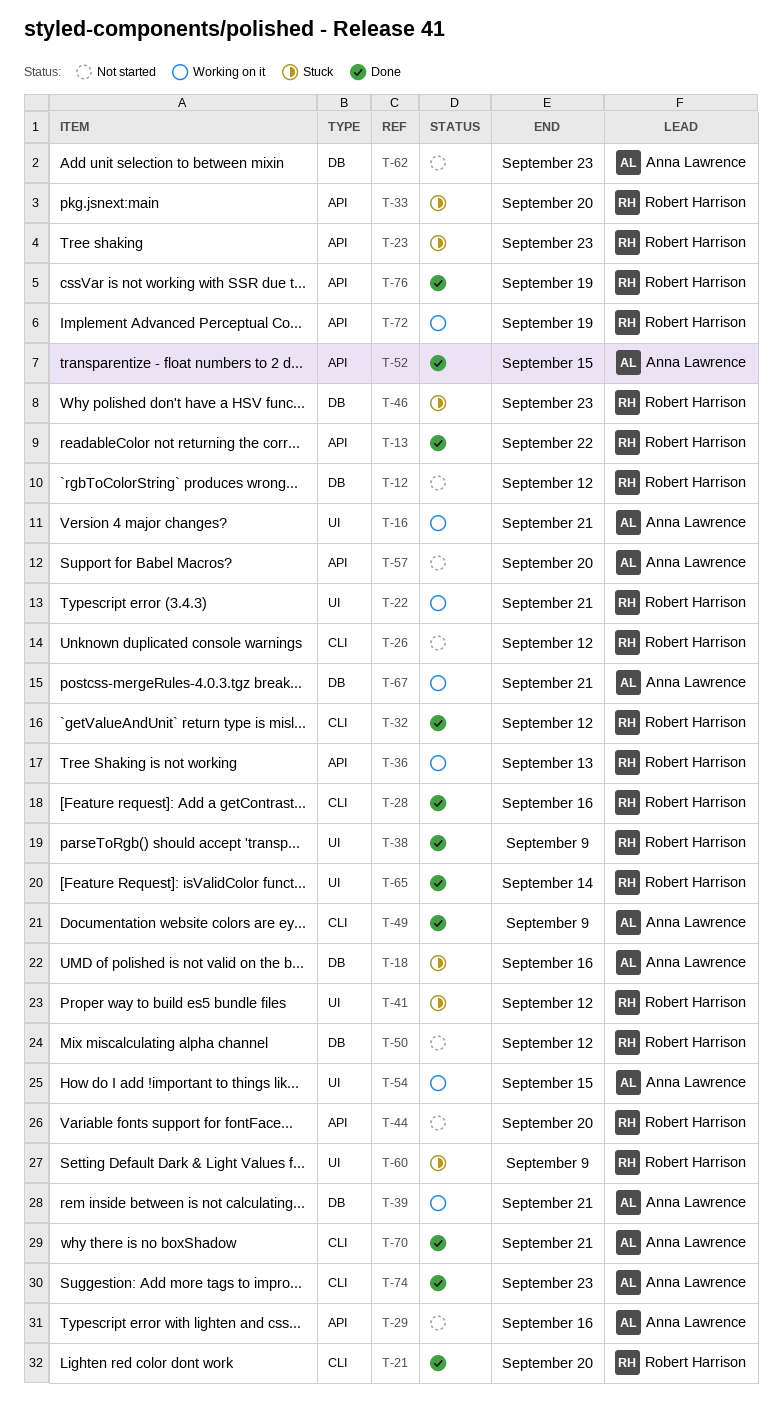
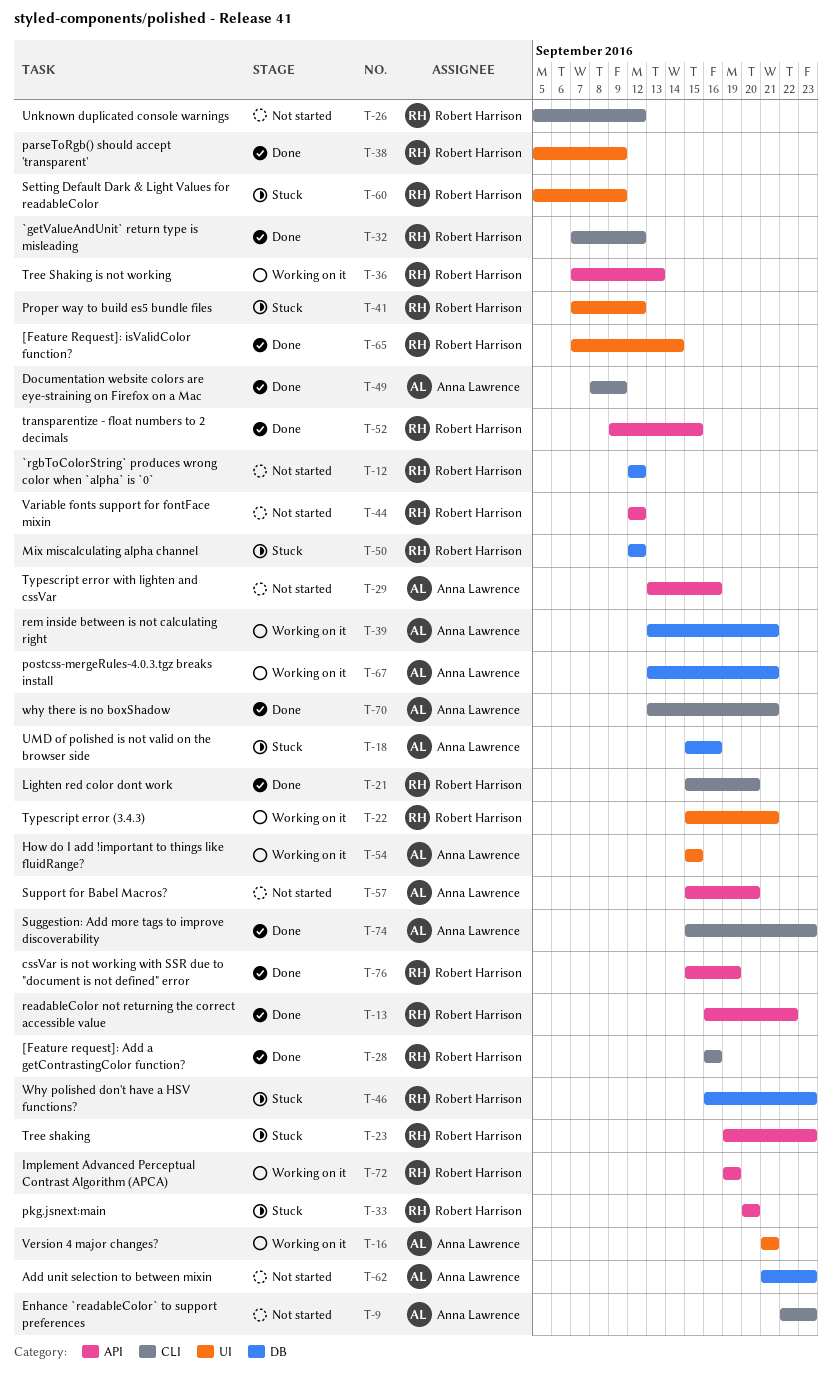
T-9: none -> present
T-44, due: Sep 20 -> Sep 12
T-50, status: Not started -> Stuck
T-52, owner: Anna Lawrence -> Robert Harrison

